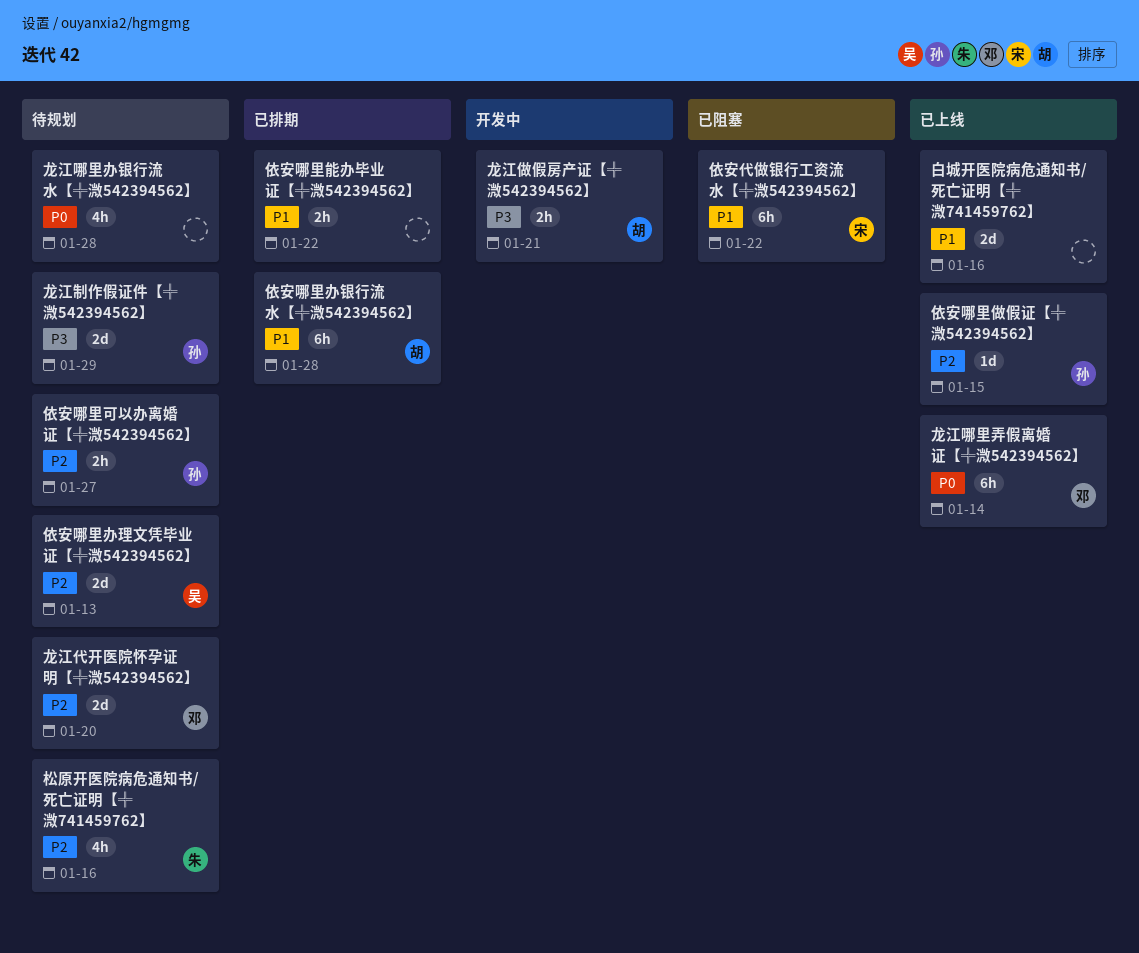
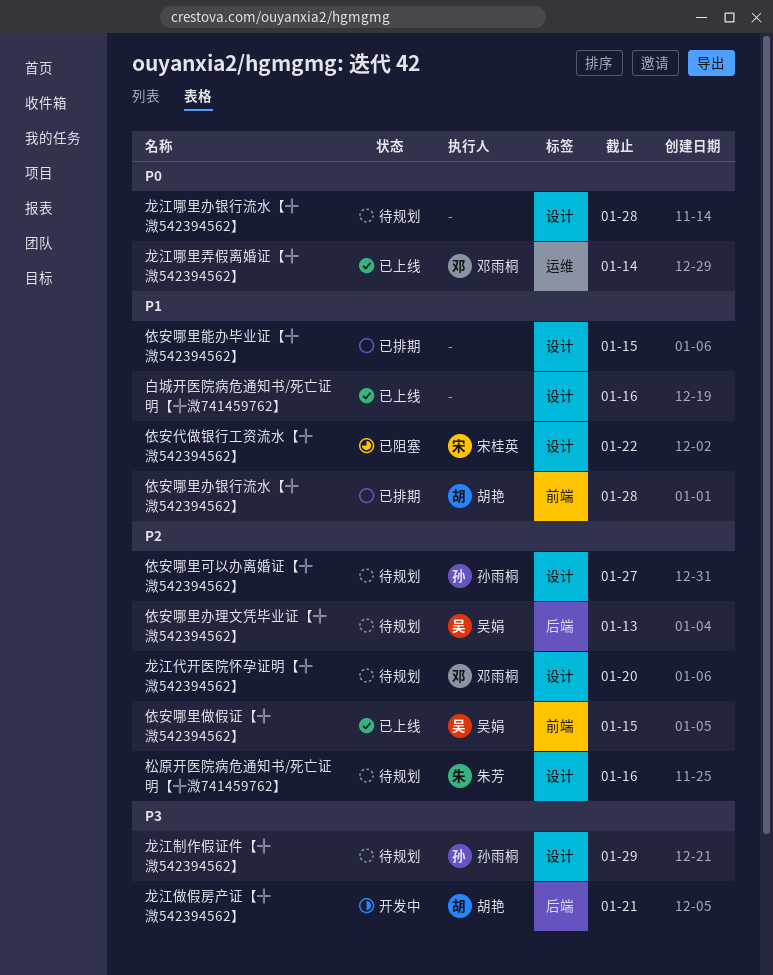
依安哪里做假证【╬溦542394562】, owner: 孙雨桐 -> 吴娟
依安哪里能办毕业证【╬溦542394562】, due: Jan 22 -> Jan 15

